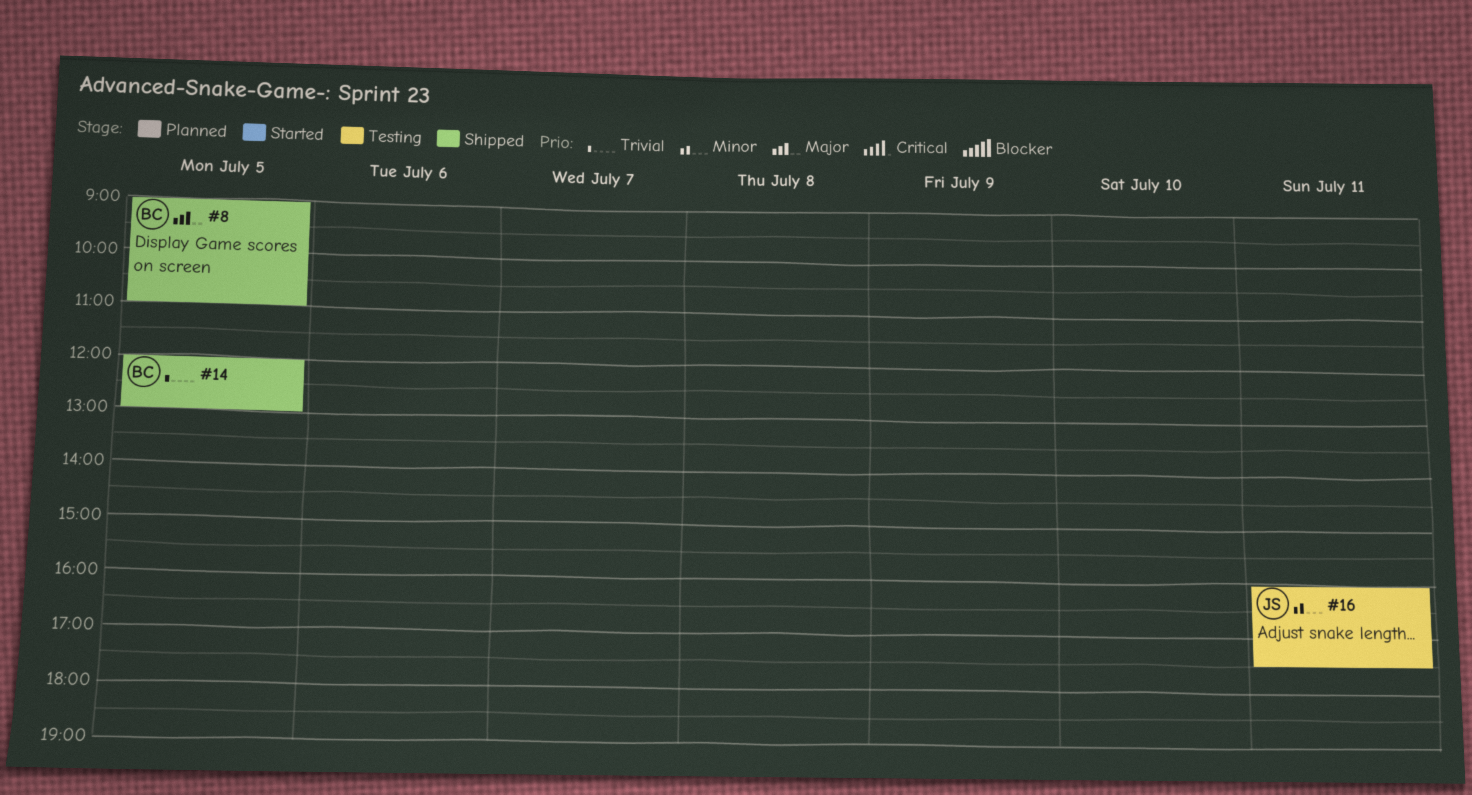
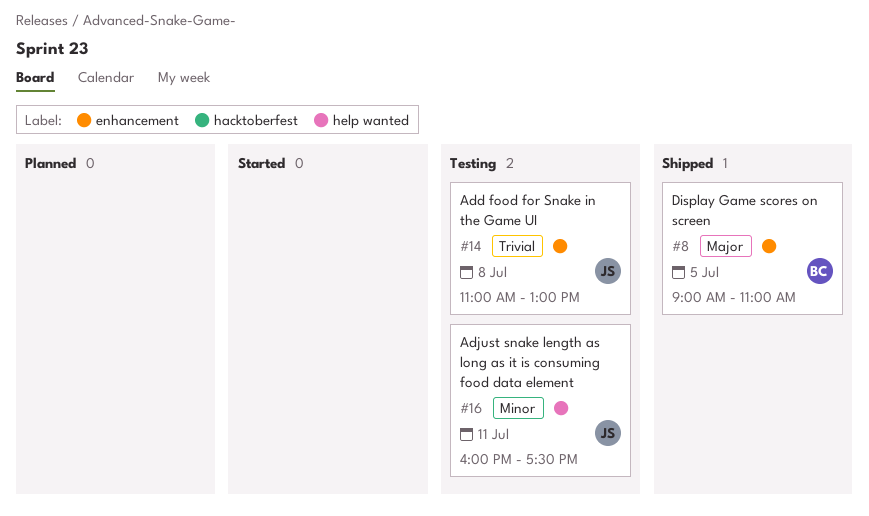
#14, status: Shipped -> Testing
#14, owner: BC -> JS
#14, day: Jul 5 -> Jul 8
#14, begins: 12:00 -> 11:00

